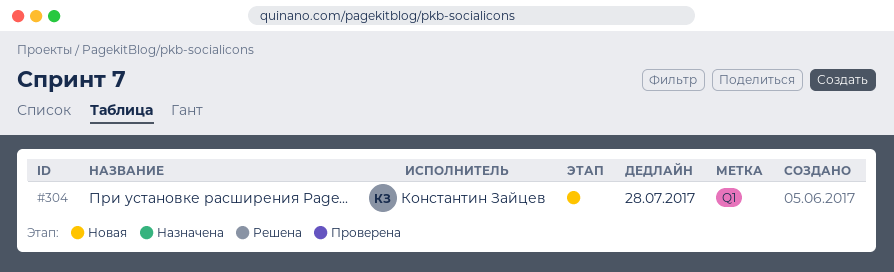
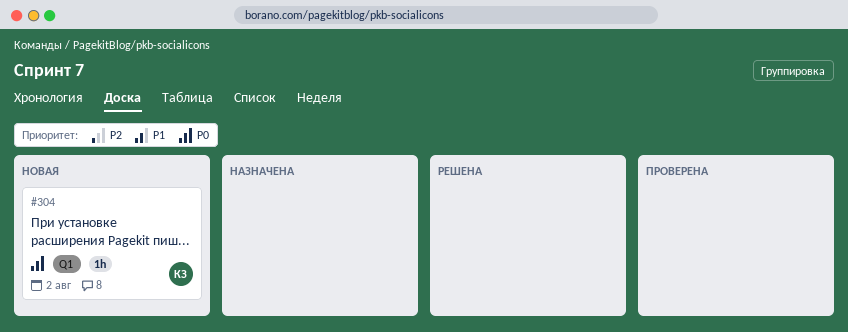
#304, due: Jul 28 -> Aug 2

